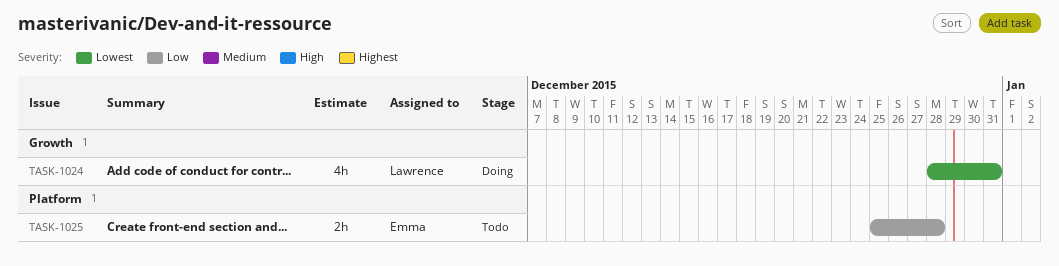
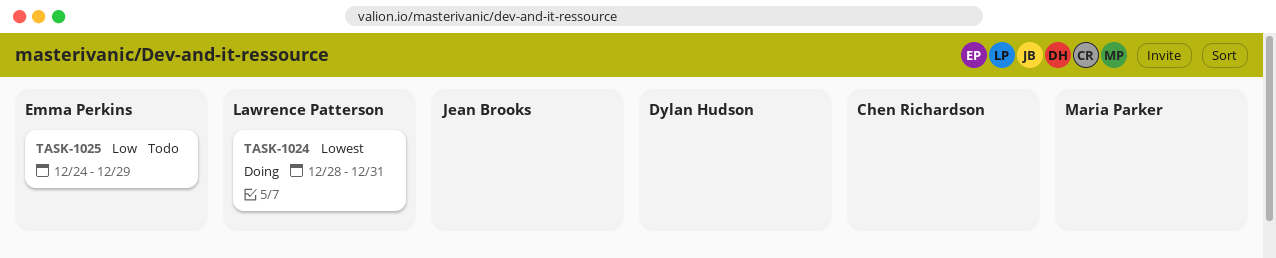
TASK-1025, start: Dec 25 -> Dec 24
TASK-1025, due: Dec 28 -> Dec 29

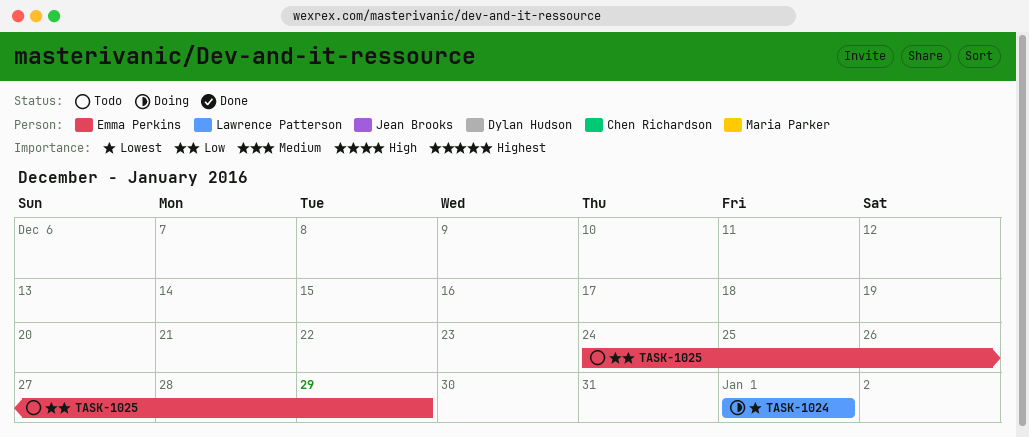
TASK-1024, start: Dec 28 -> Jan 1
TASK-1024, due: Dec 31 -> Jan 1

